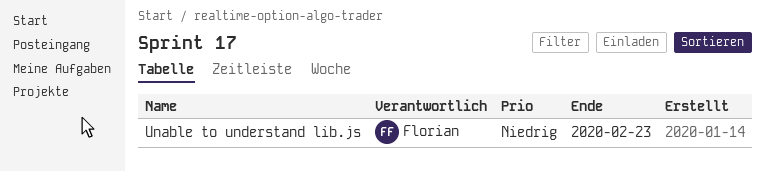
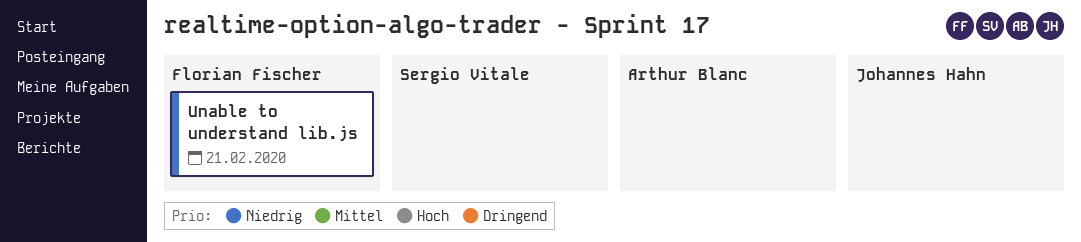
Unable to understand lib.js, due: Feb 23 -> Feb 21

